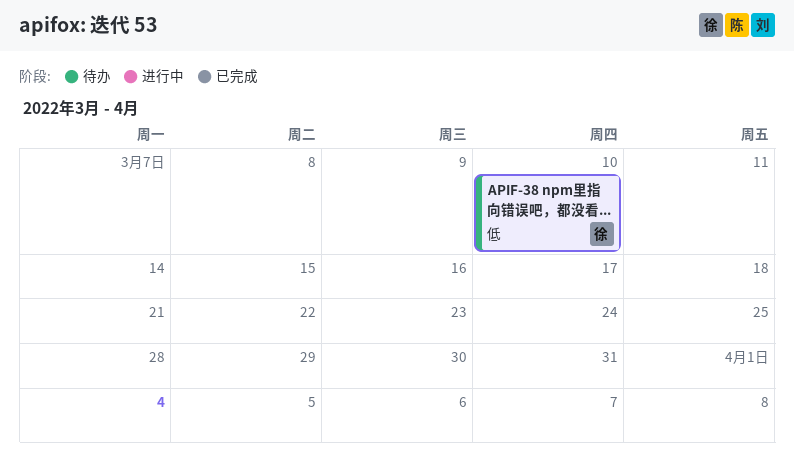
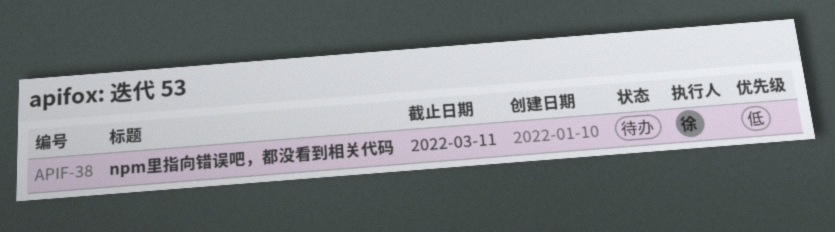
APIF-38, due: Mar 10 -> Mar 11

